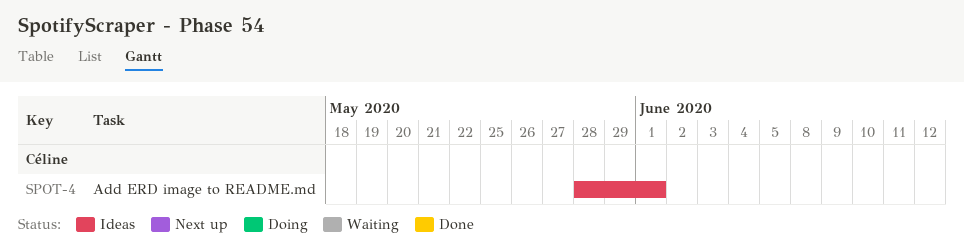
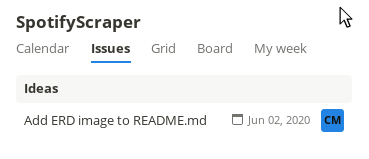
Add ERD image to README.md, due: Jun 1 -> Jun 2

